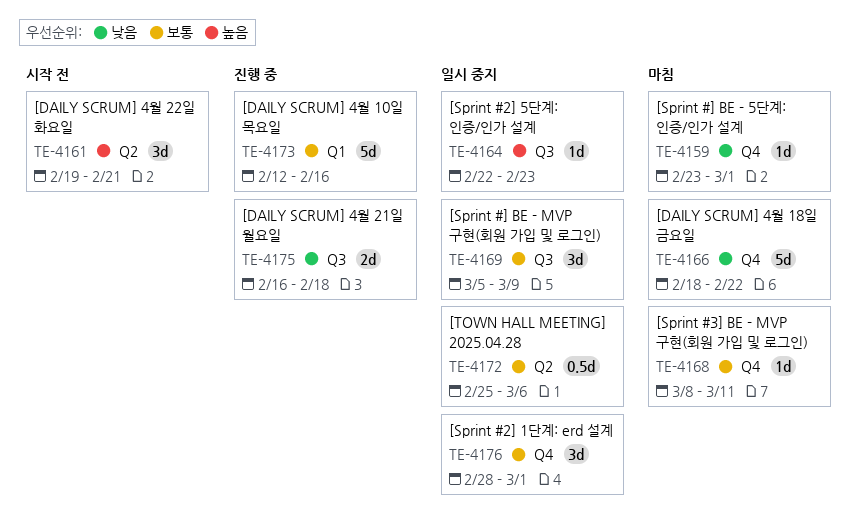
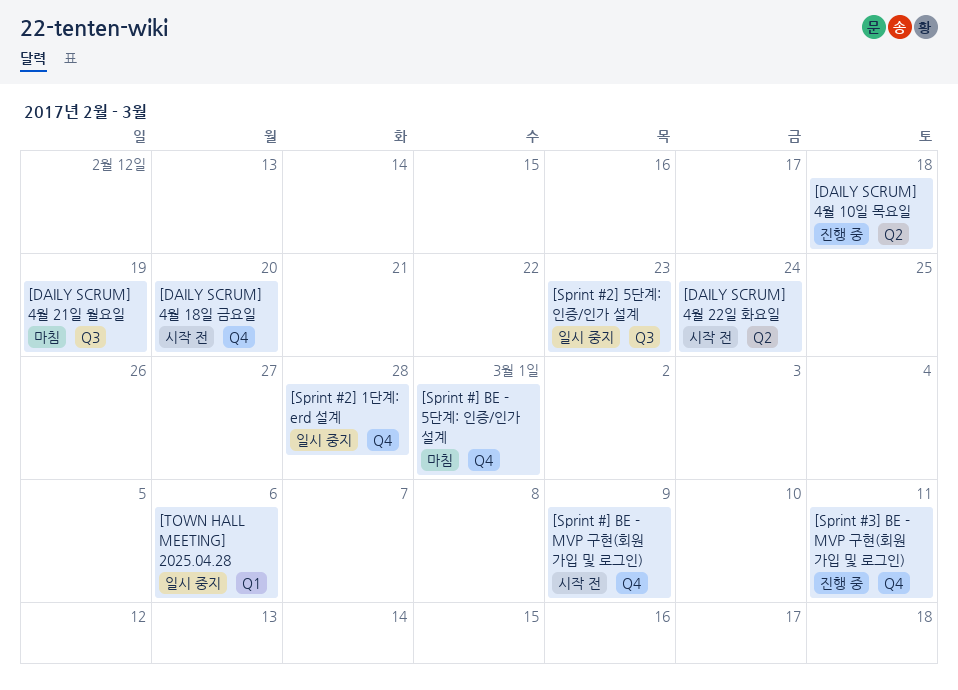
[DAILY SCRUM] 4월 10일 목요일, label: Q1 -> Q2
[DAILY SCRUM] 4월 10일 목요일, due: Feb 16 -> Feb 18
[DAILY SCRUM] 4월 18일 금요일, status: 마침 -> 시작 전
[DAILY SCRUM] 4월 18일 금요일, due: Feb 22 -> Feb 20
[DAILY SCRUM] 4월 21일 월요일, status: 진행 중 -> 마침
[DAILY SCRUM] 4월 21일 월요일, due: Feb 18 -> Feb 19
[DAILY SCRUM] 4월 22일 화요일, due: Feb 21 -> Feb 24
[Sprint #2] 1단계: erd 설계, due: Mar 1 -> Feb 28
[Sprint #3] BE - MVP 구현(회원 가입 및 로그인), status: 마침 -> 진행 중
[Sprint #] BE - MVP 구현(회원 가입 및 로그인), status: 일시 중지 -> 시작 전
[Sprint #] BE - MVP 구현(회원 가입 및 로그인), label: Q3 -> Q4
[TOWN HALL MEETING] 2025.04.28, label: Q2 -> Q1

